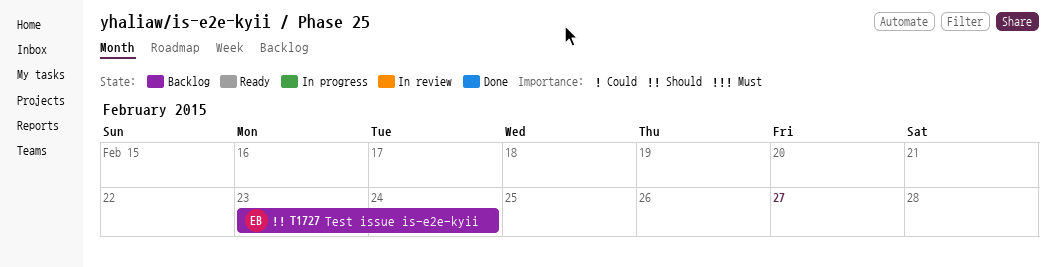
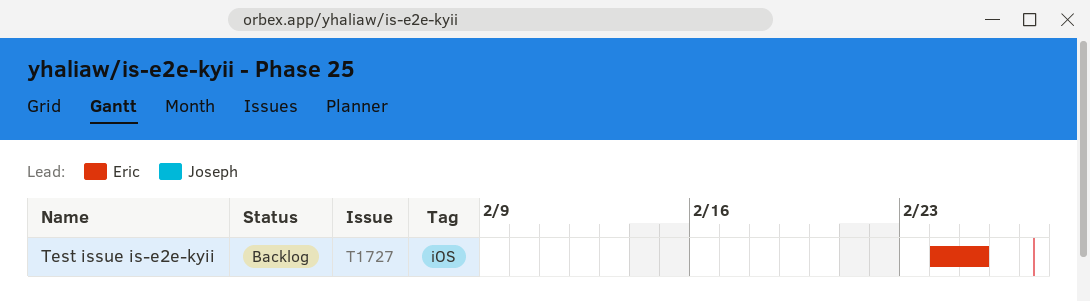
T1727, start: Feb 23 -> Feb 24
T1727, due: Feb 24 -> Feb 25

